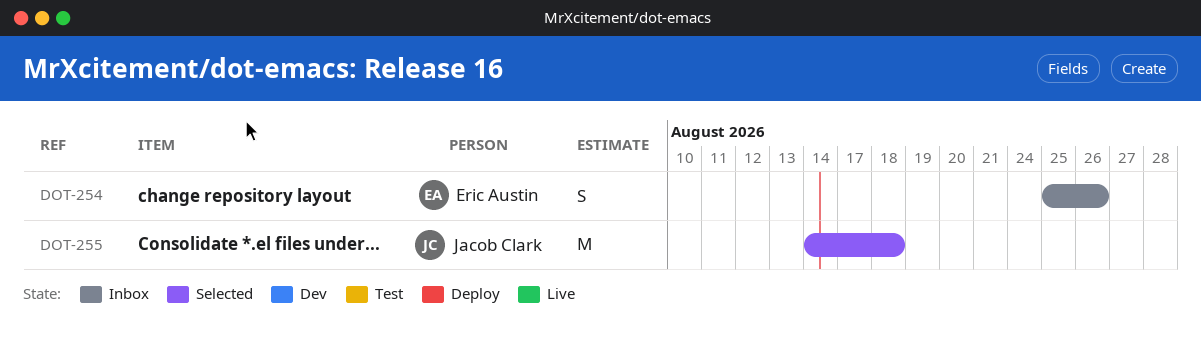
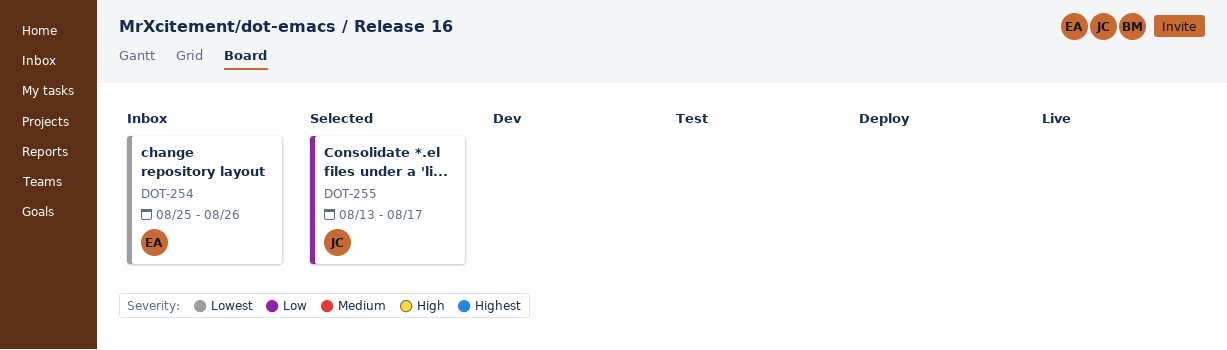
DOT-255, start: Aug 14 -> Aug 13
DOT-255, due: Aug 18 -> Aug 17

